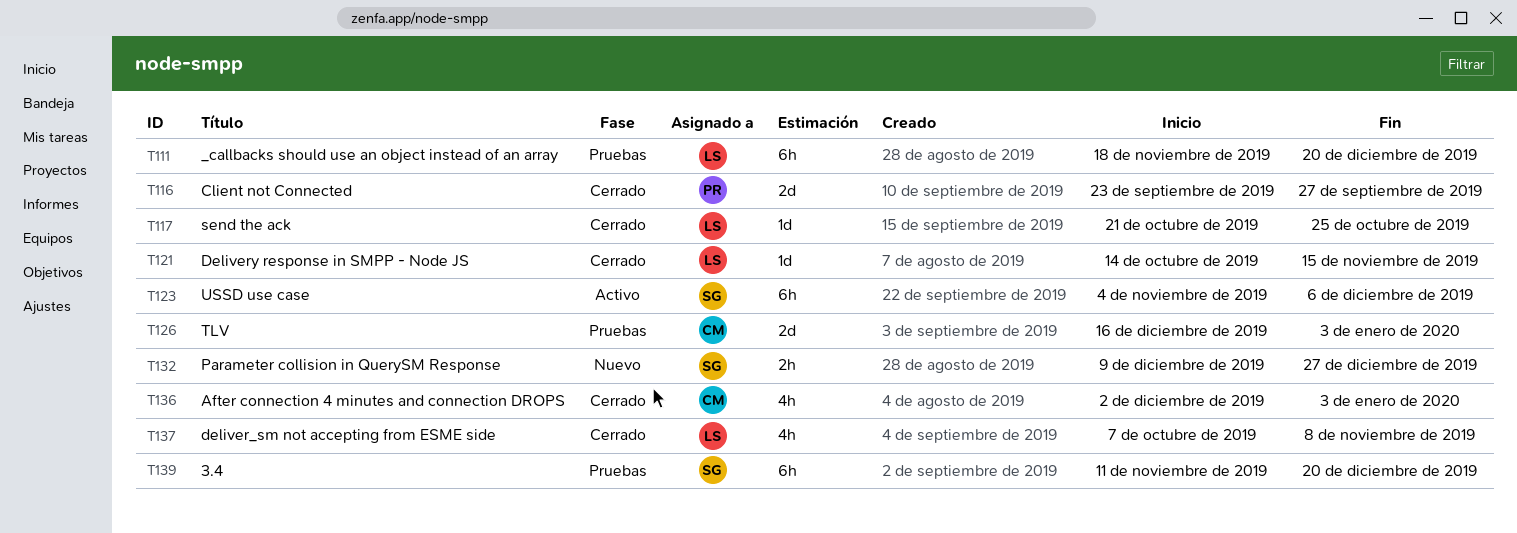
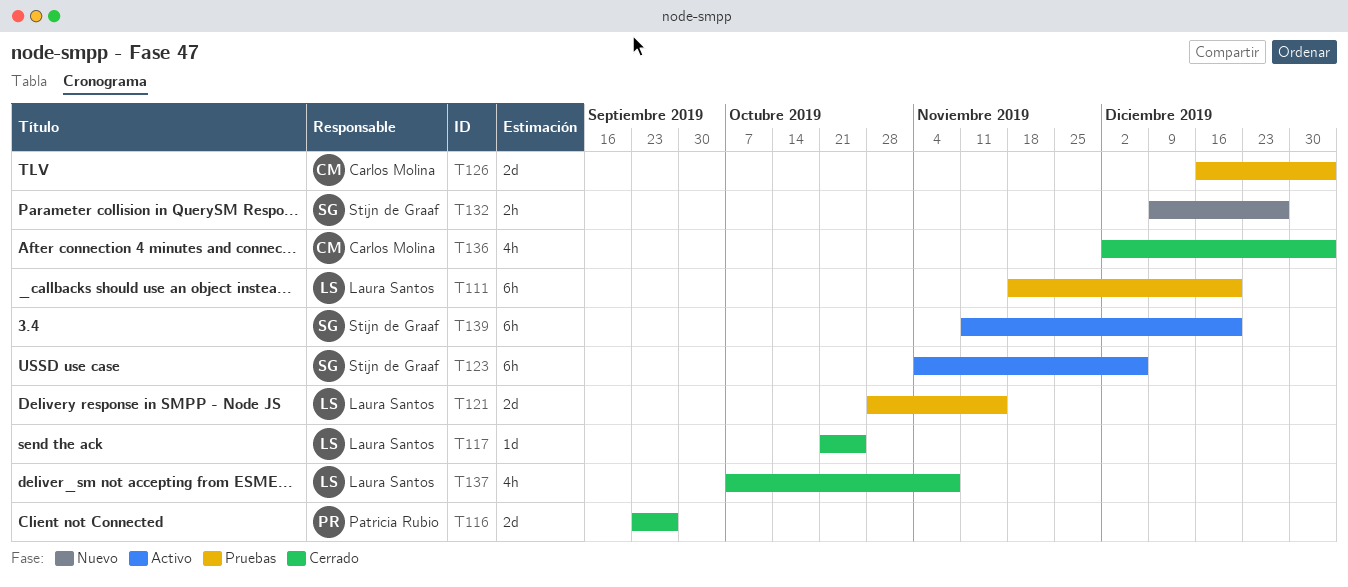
T121, status: Cerrado -> Pruebas
T121, estimate: 1d -> 2d
T121, start: Oct 14 -> Oct 28
T139, status: Pruebas -> Activo

